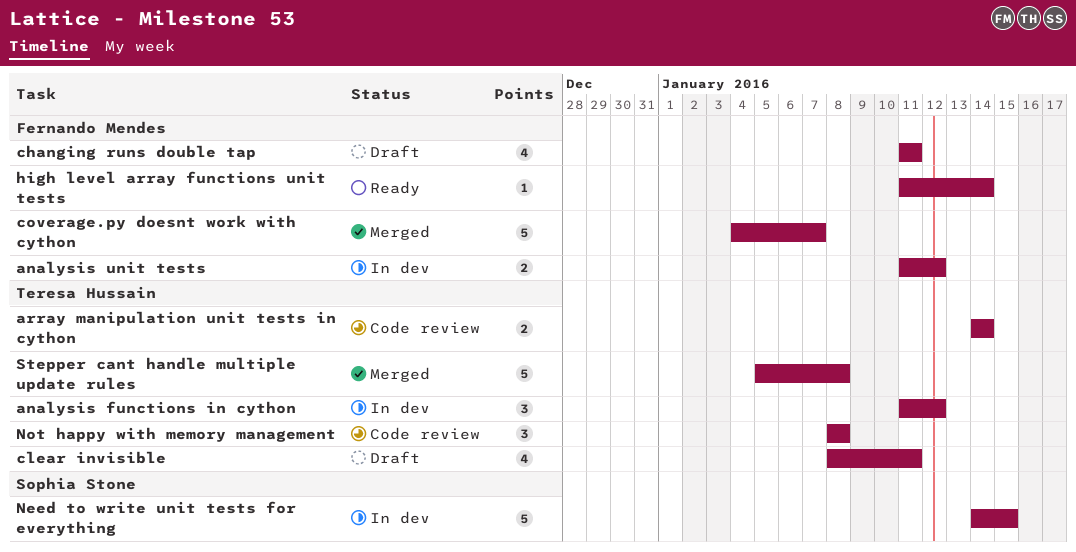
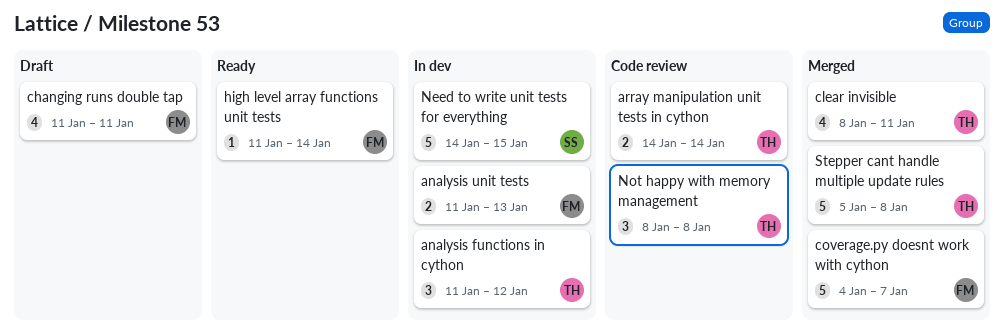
analysis unit tests, due: Jan 12 -> Jan 13
clear invisible, status: Draft -> Merged

